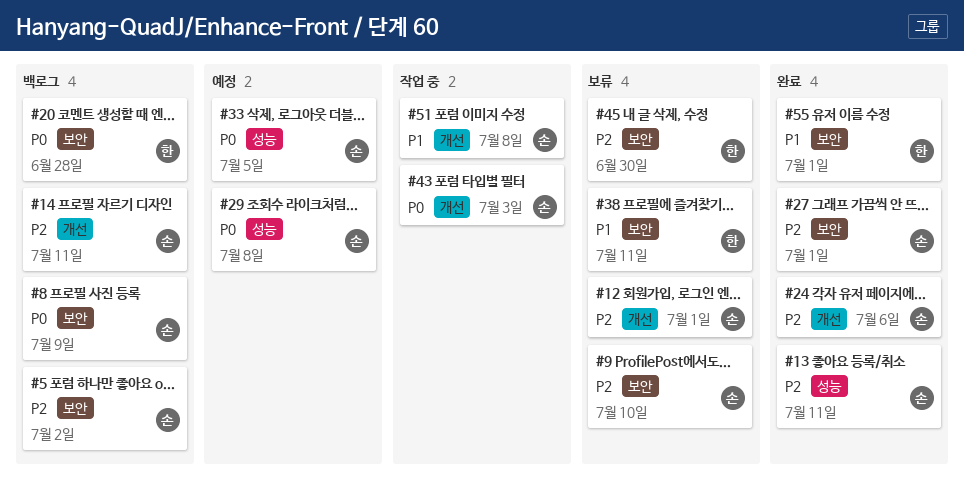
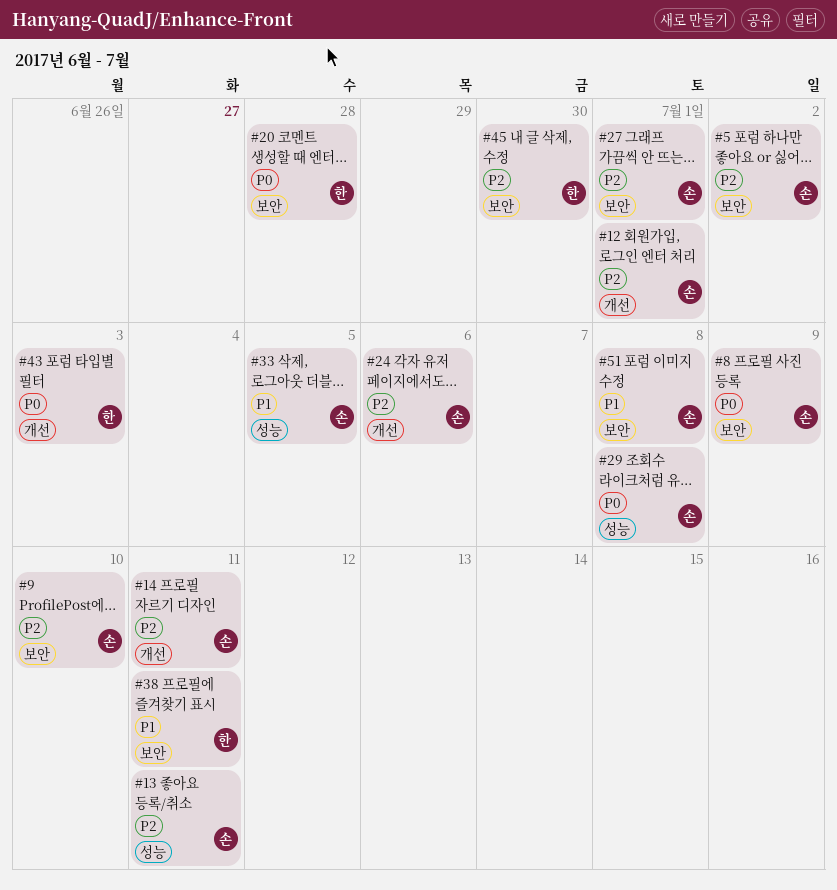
#33, priority: P0 -> P1
#43, owner: 손 -> 한
#51, label: 개선 -> 보안
#55: present -> none

